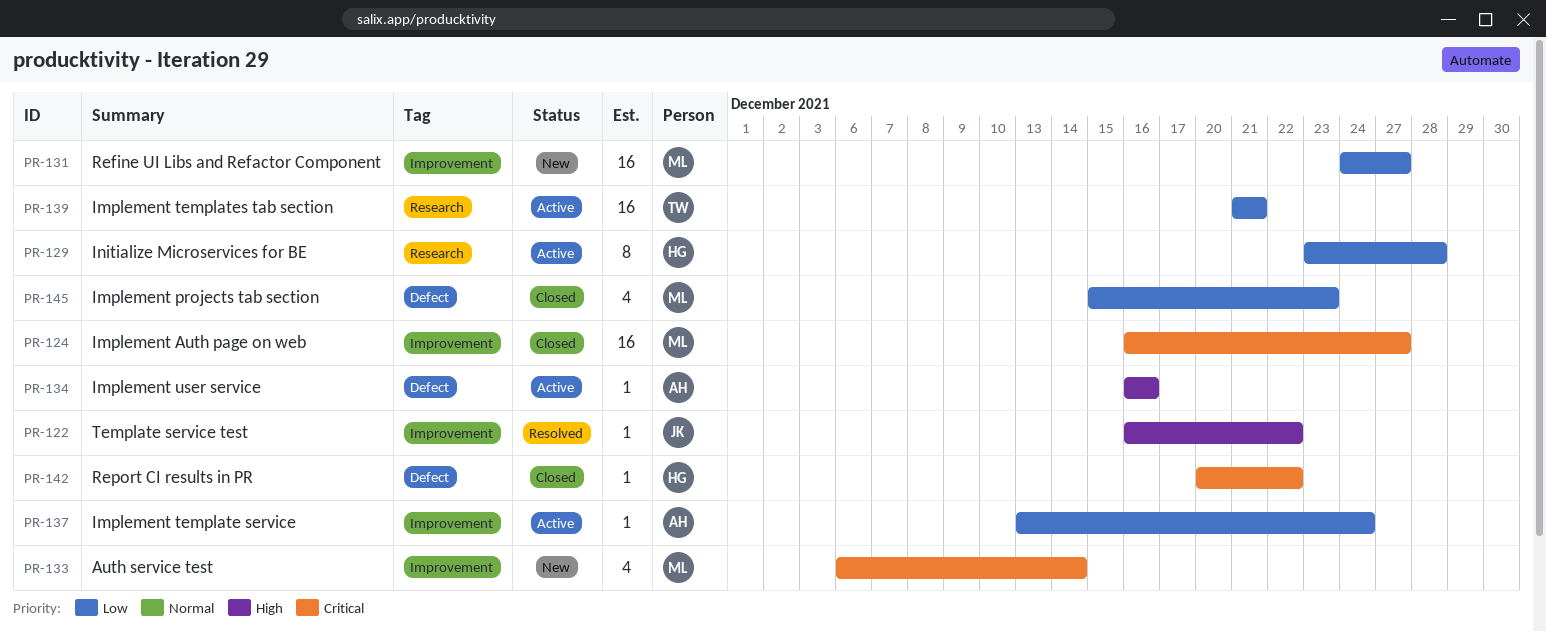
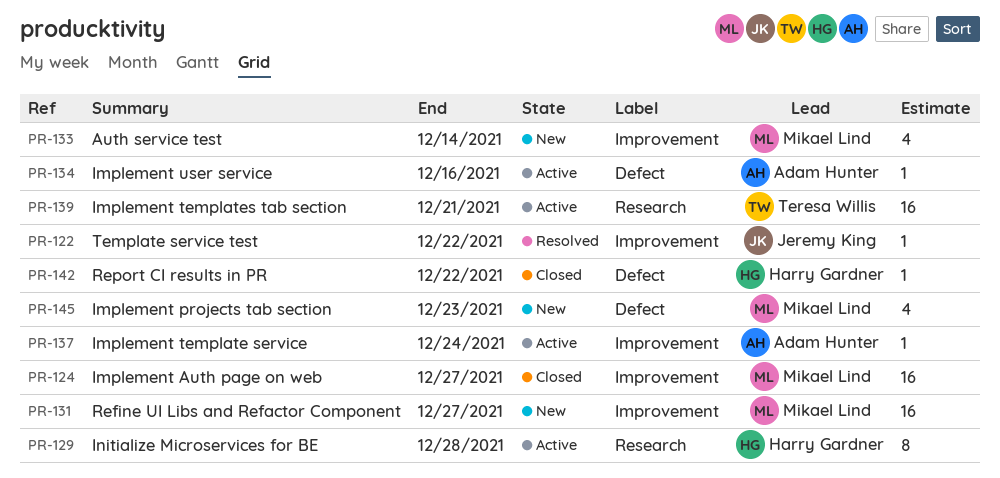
PR-145, status: Closed -> New

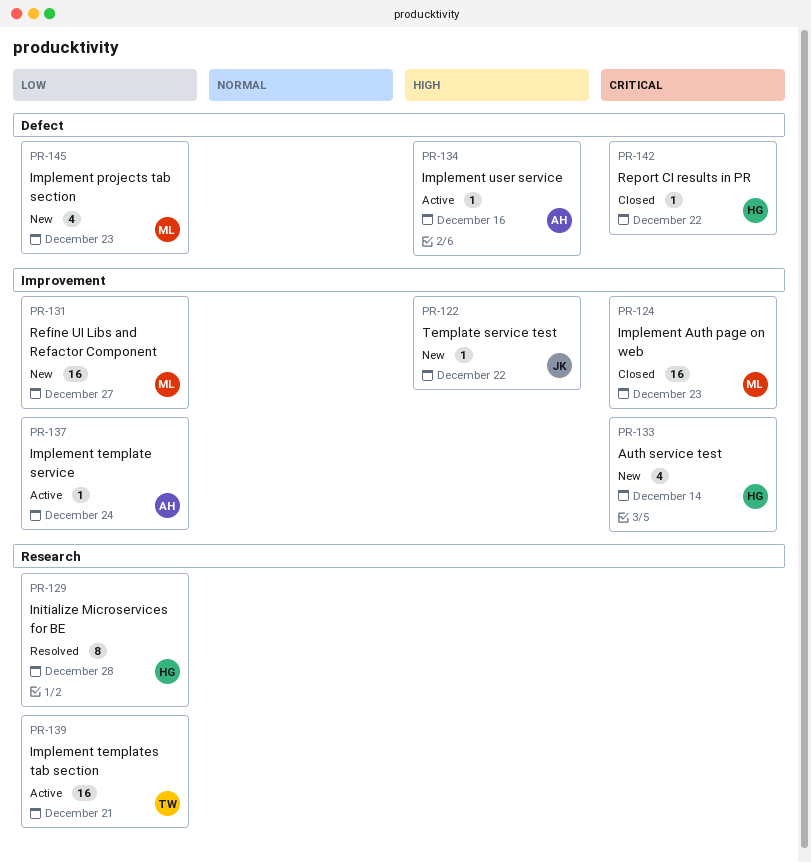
PR-122, status: Resolved -> New
PR-124, due: Dec 27 -> Dec 23
PR-129, status: Active -> Resolved
PR-133, owner: Mikael Lind -> Harry Gardner

